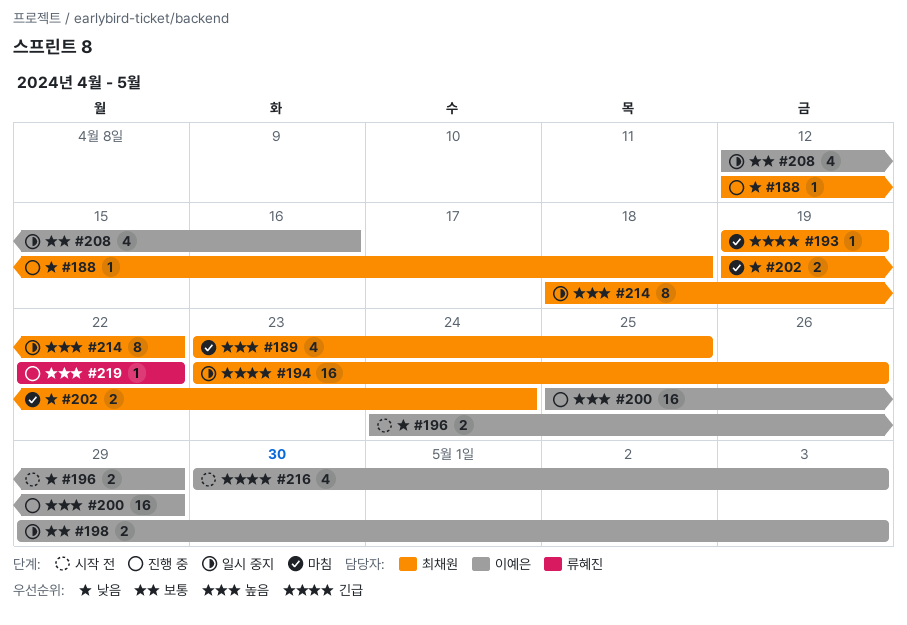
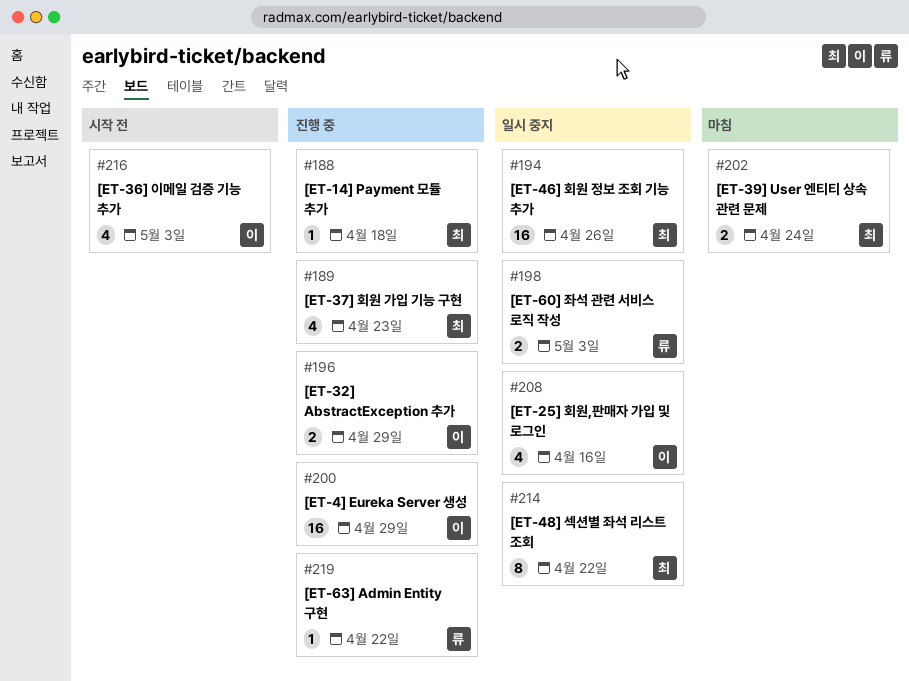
#189, status: 마침 -> 진행 중
#189, due: Apr 25 -> Apr 23
#193: present -> none
#196, status: 시작 전 -> 진행 중
#198, owner: 이예은 -> 류혜진

